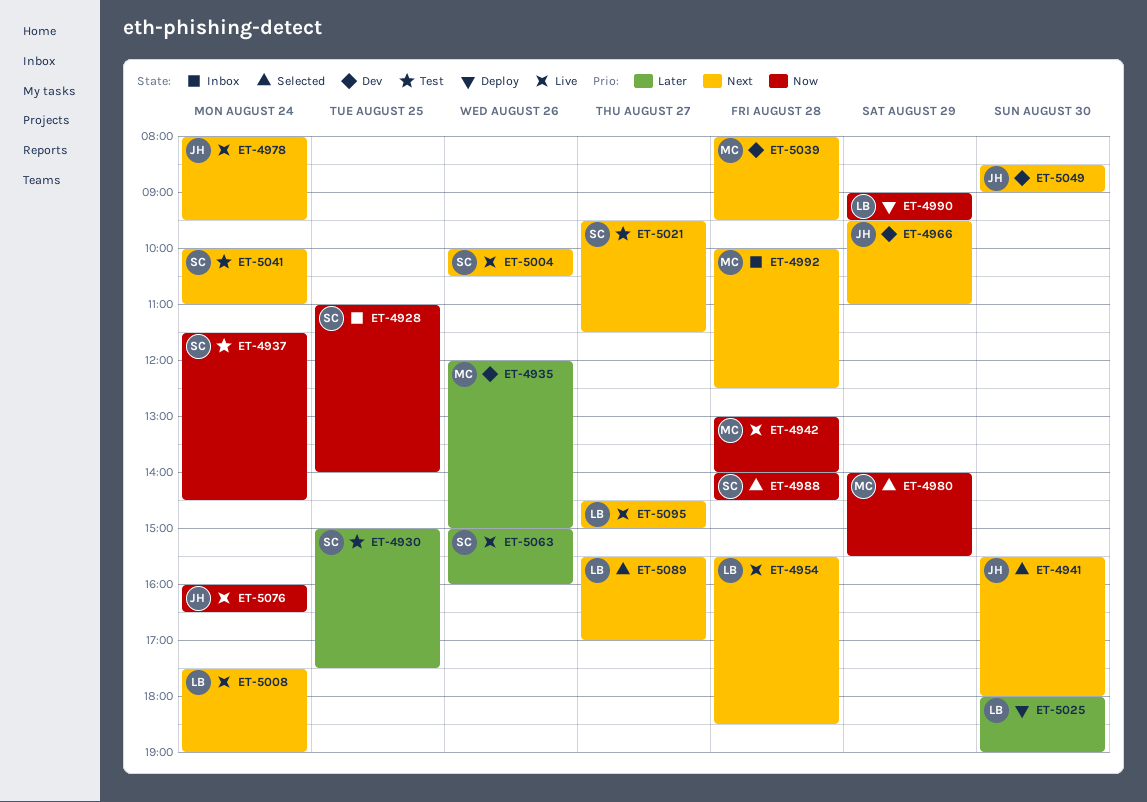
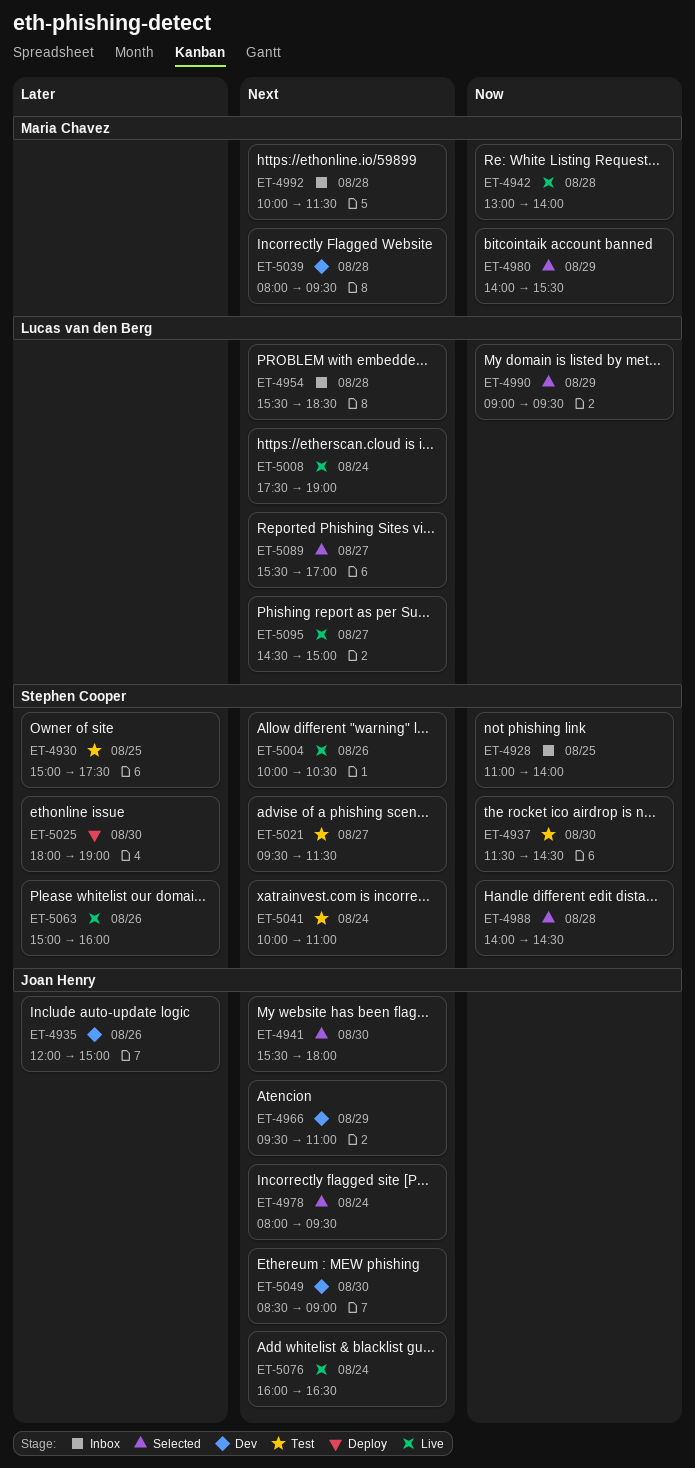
ET-4935, owner: Maria Chavez -> Joan Henry
ET-4937, day: Aug 24 -> Aug 30
ET-4954, status: Live -> Inbox
ET-4978, status: Live -> Selected
ET-4990, status: Deploy -> Selected
ET-4992, ends: 12:30 -> 11:30
ET-5025, owner: Lucas van den Berg -> Stephen Cooper
ET-5076, priority: Now -> Next

